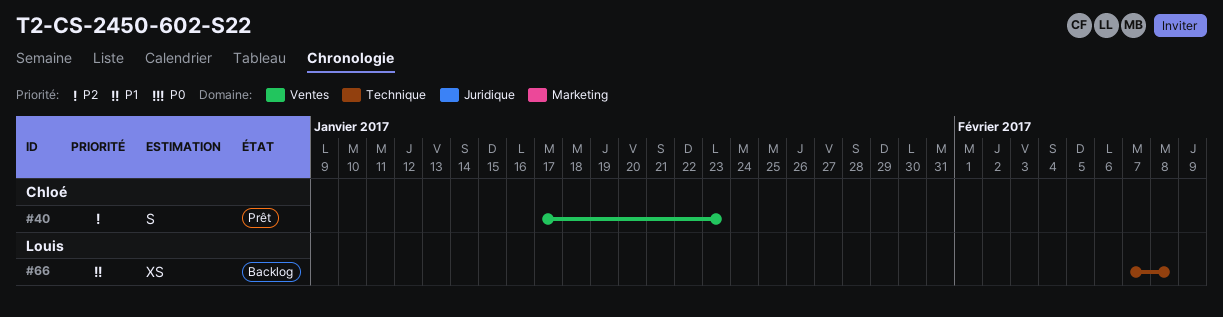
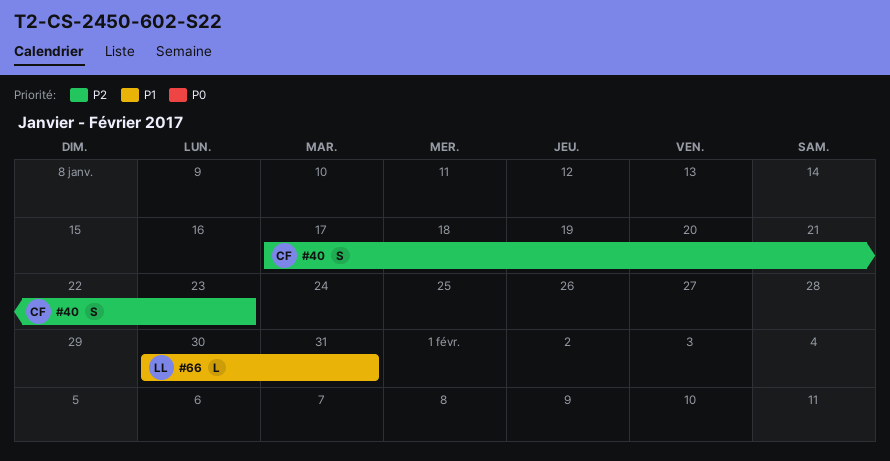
#66, estimate: XS -> L
#66, start: Feb 7 -> Jan 30
#66, due: Feb 8 -> Jan 31

